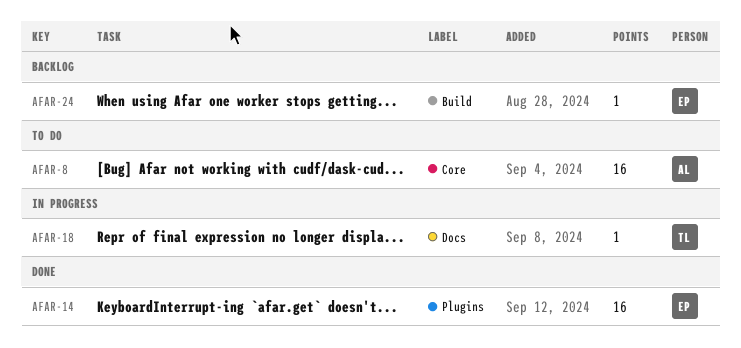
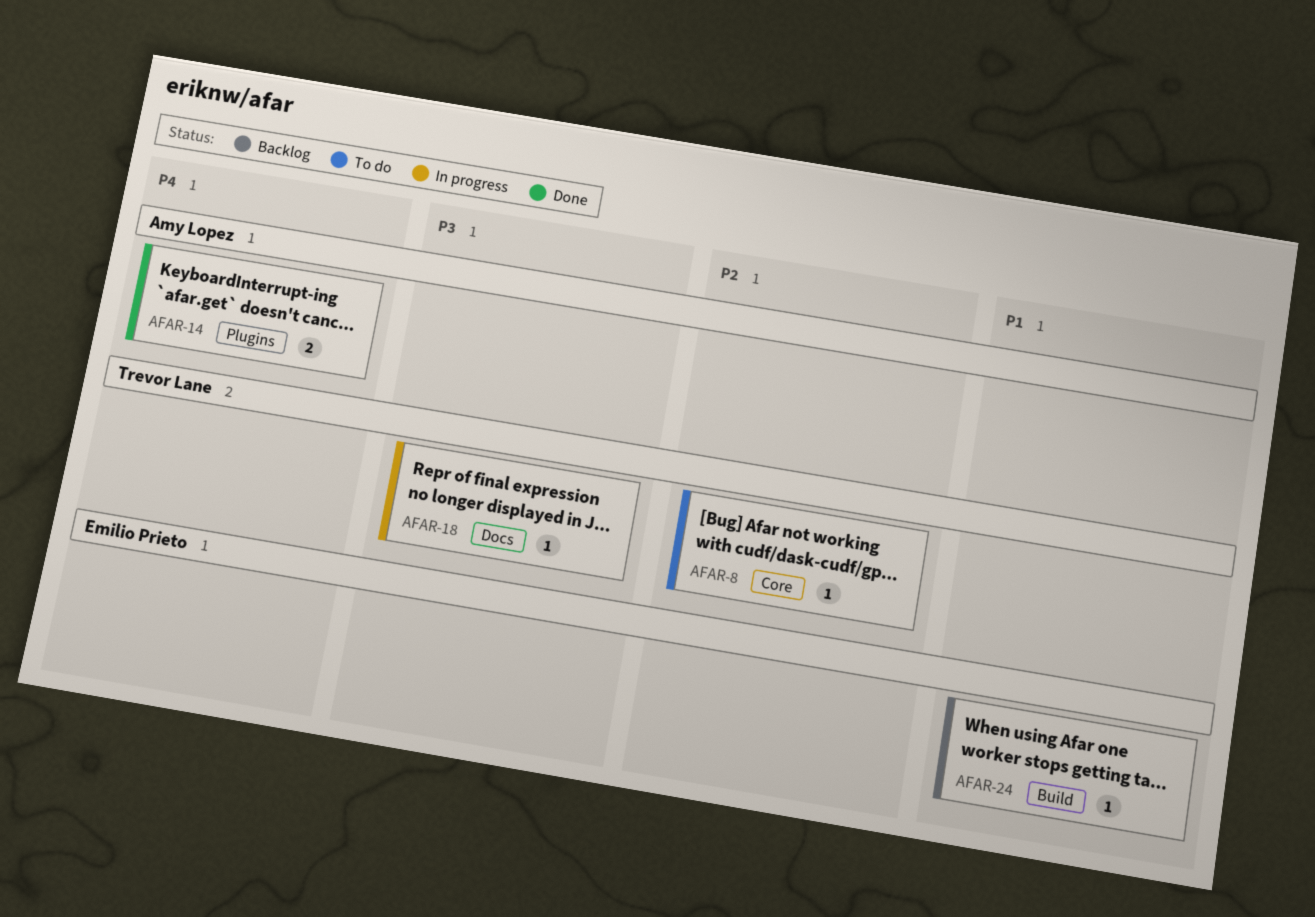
AFAR-8, owner: Amy Lopez -> Trevor Lane
AFAR-8, estimate: 16 -> 1
AFAR-14, owner: Emilio Prieto -> Amy Lopez
AFAR-14, estimate: 16 -> 2

